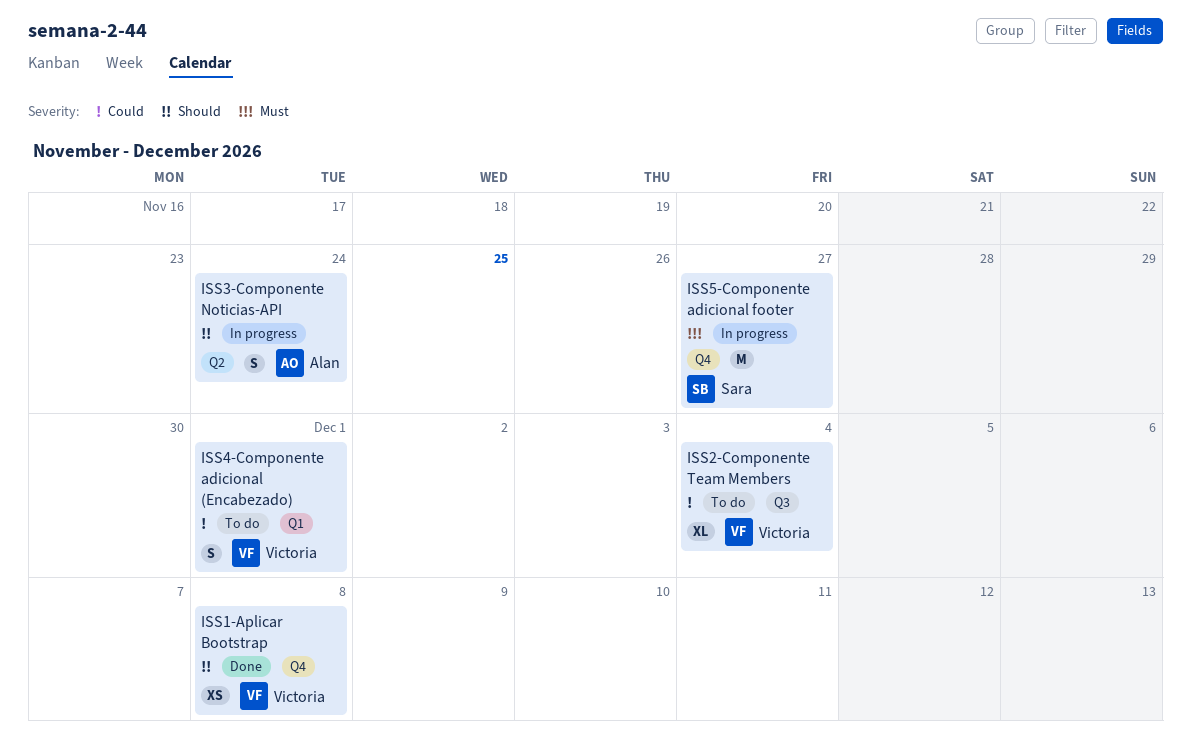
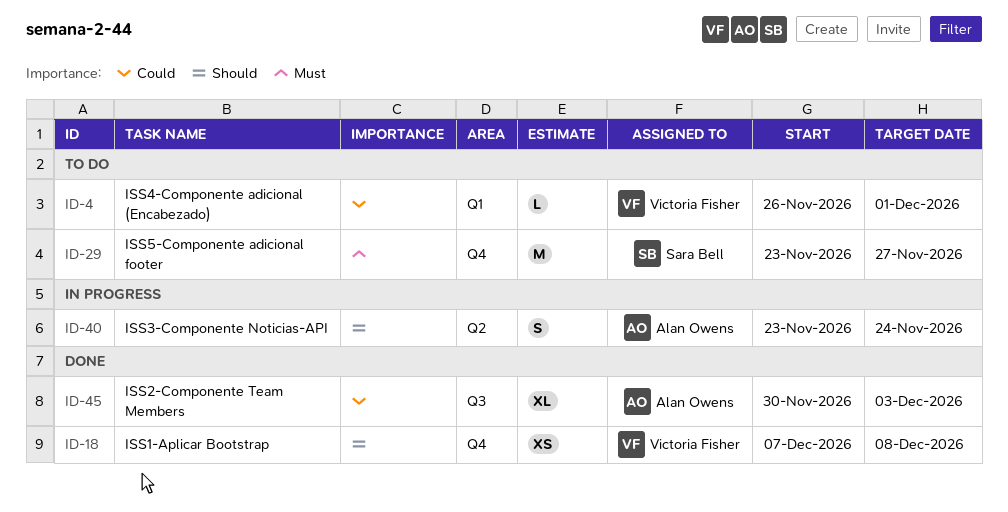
ISS2-Componente Team Members, status: To do -> Done
ISS2-Componente Team Members, owner: Victoria Fisher -> Alan Owens
ISS2-Componente Team Members, due: Dec 4 -> Dec 3
ISS4-Componente adicional (Encabezado), estimate: S -> L
ISS5-Componente adicional footer, status: In progress -> To do

